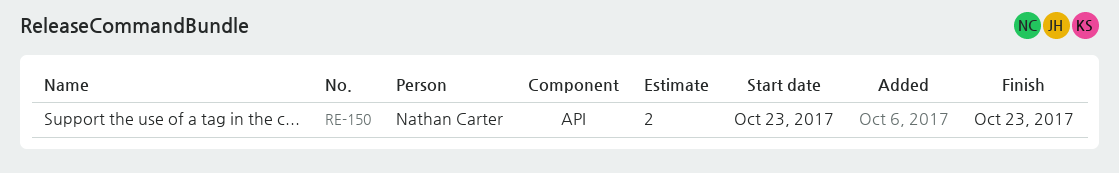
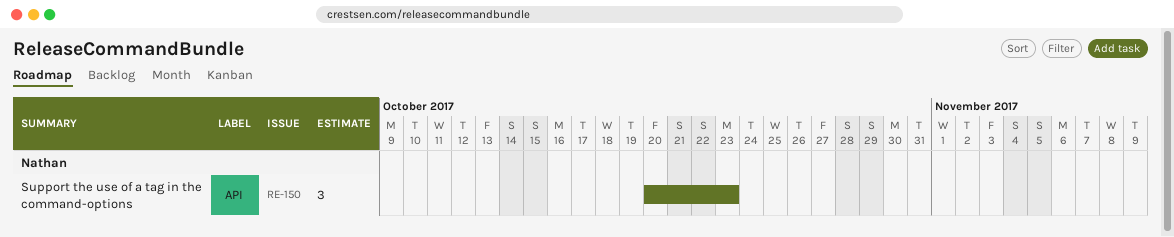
RE-150, estimate: 2 -> 3
RE-150, start: Oct 23 -> Oct 20

